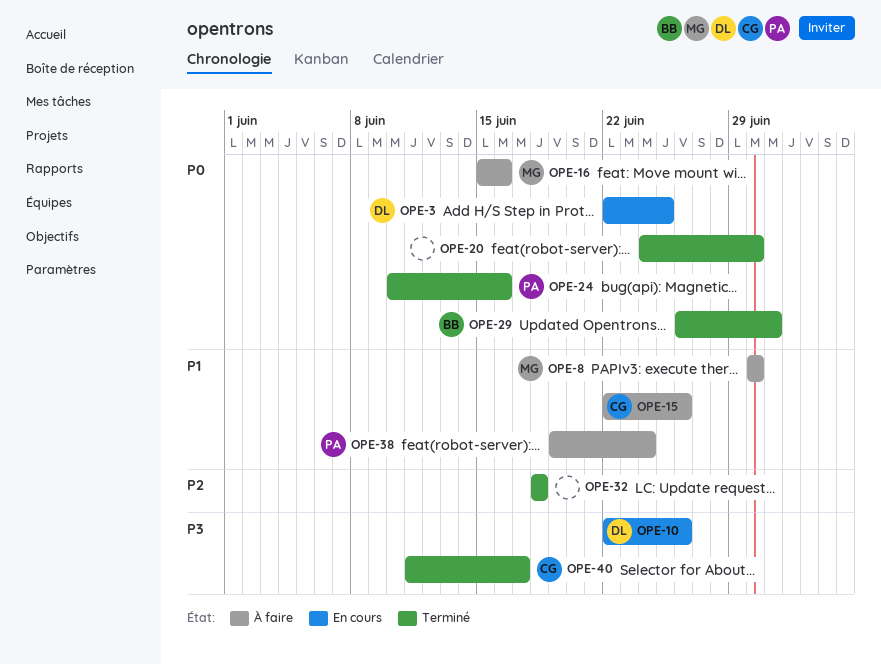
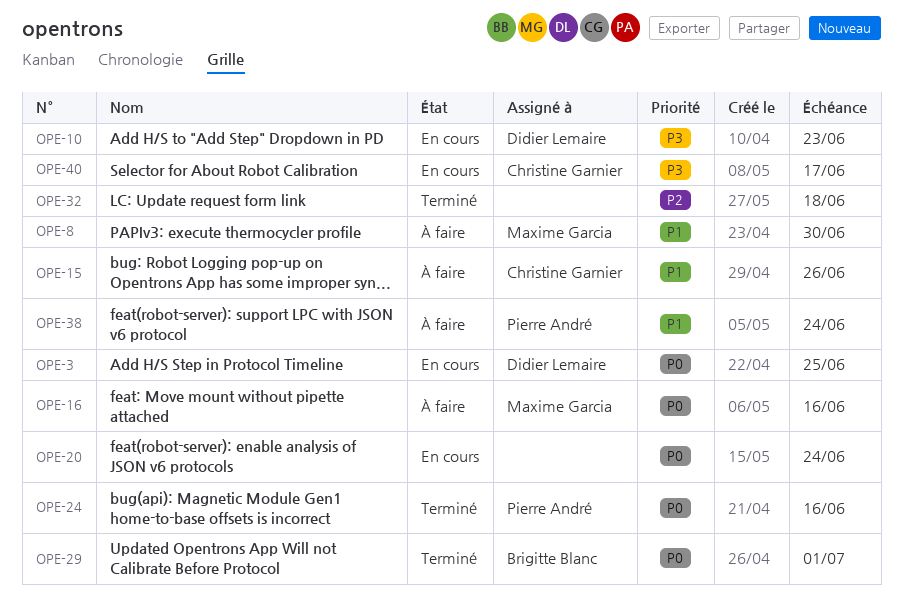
OPE-10, due: Jun 26 -> Jun 23
OPE-20, status: Terminé -> En cours
OPE-20, due: Jun 30 -> Jun 24
OPE-40, status: Terminé -> En cours

